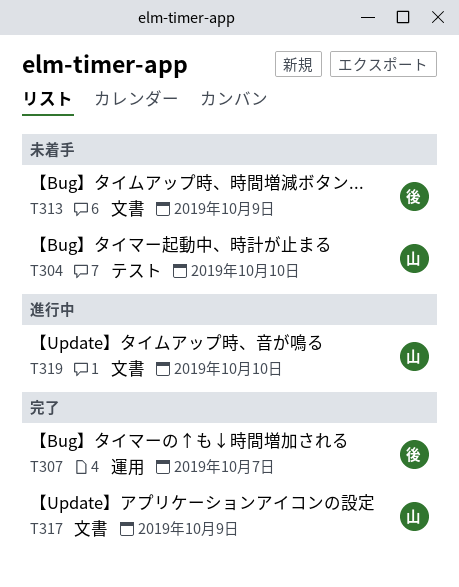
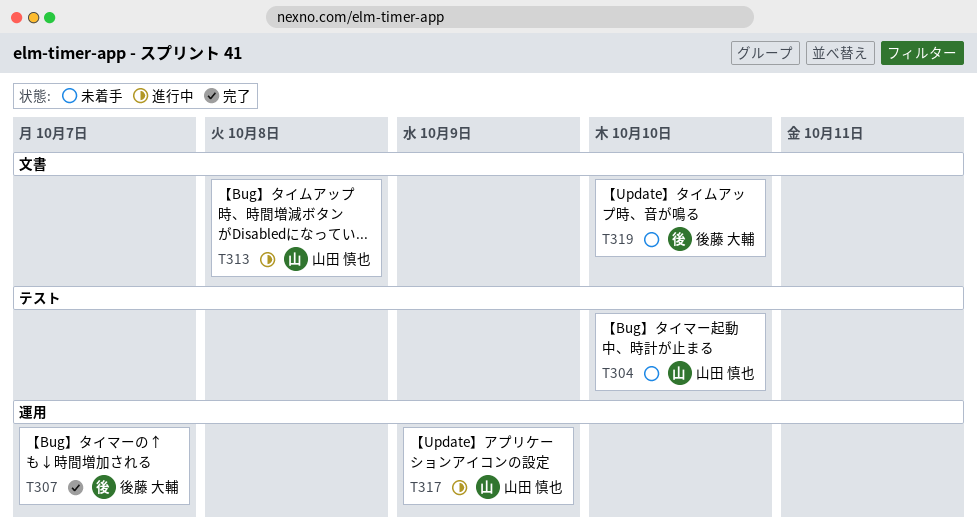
T313, status: 未着手 -> 進行中
T313, owner: 後藤 大輔 -> 山田 慎也
T313, due: Oct 9 -> Oct 8
T317, status: 完了 -> 進行中
T317, label: 文書 -> 運用
T319, status: 進行中 -> 未着手
T319, owner: 山田 慎也 -> 後藤 大輔

